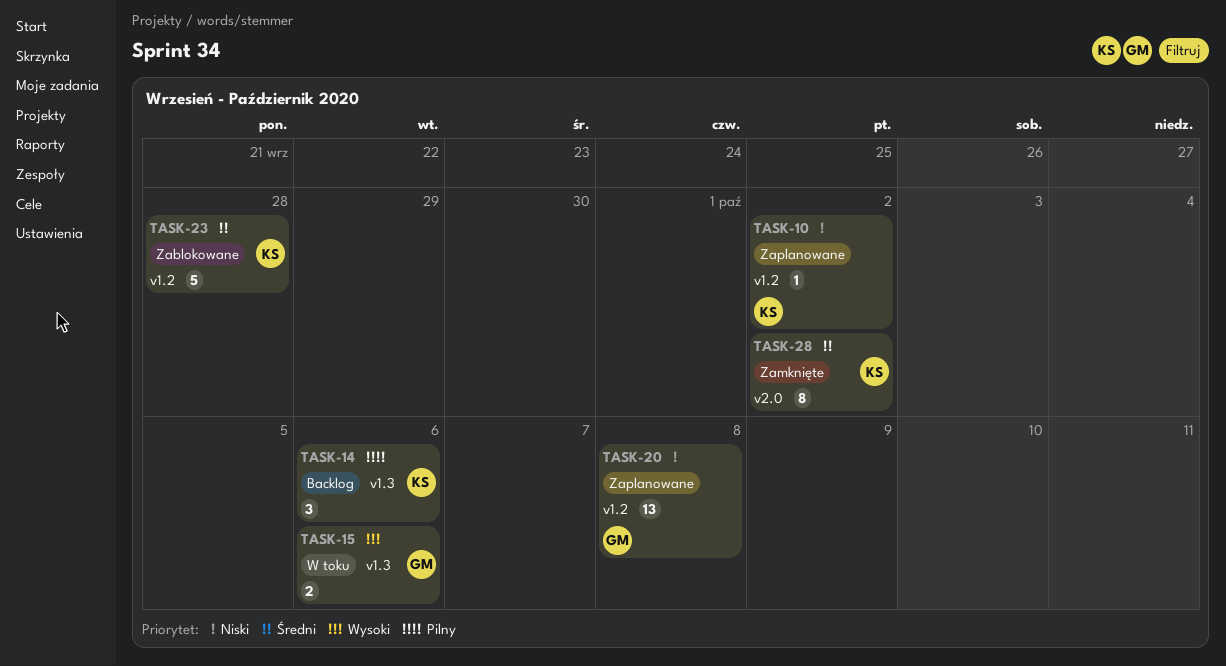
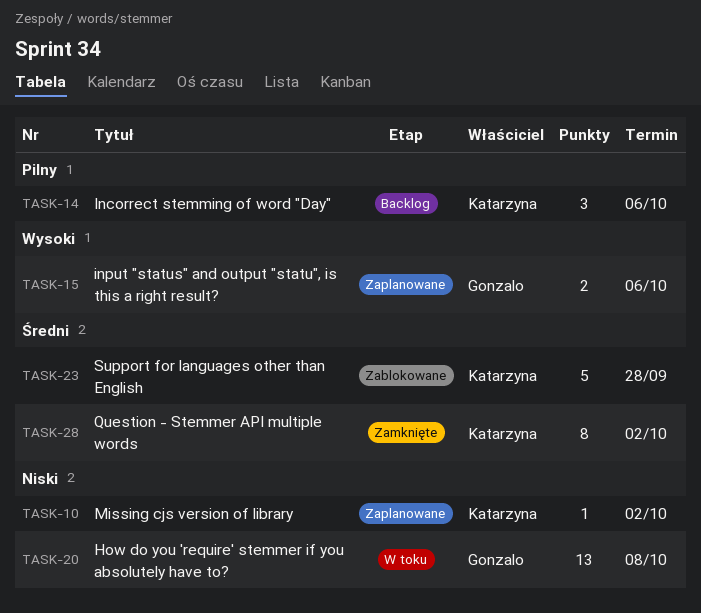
TASK-15, status: W toku -> Zaplanowane
TASK-20, status: Zaplanowane -> W toku

